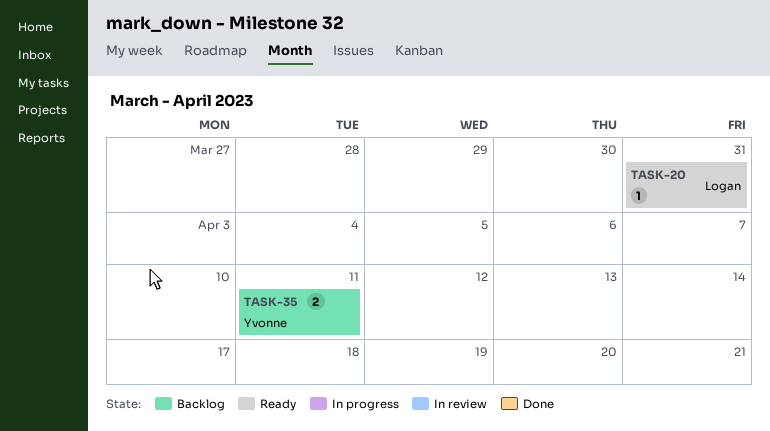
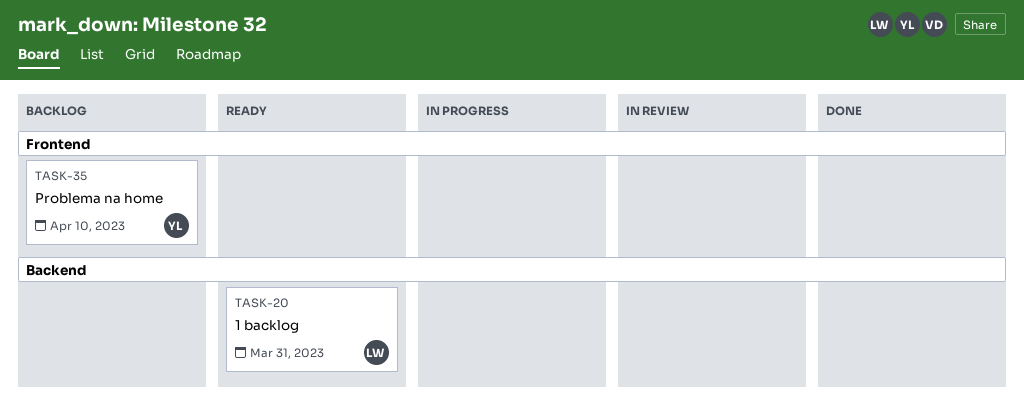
TASK-35, due: Apr 11 -> Apr 10

